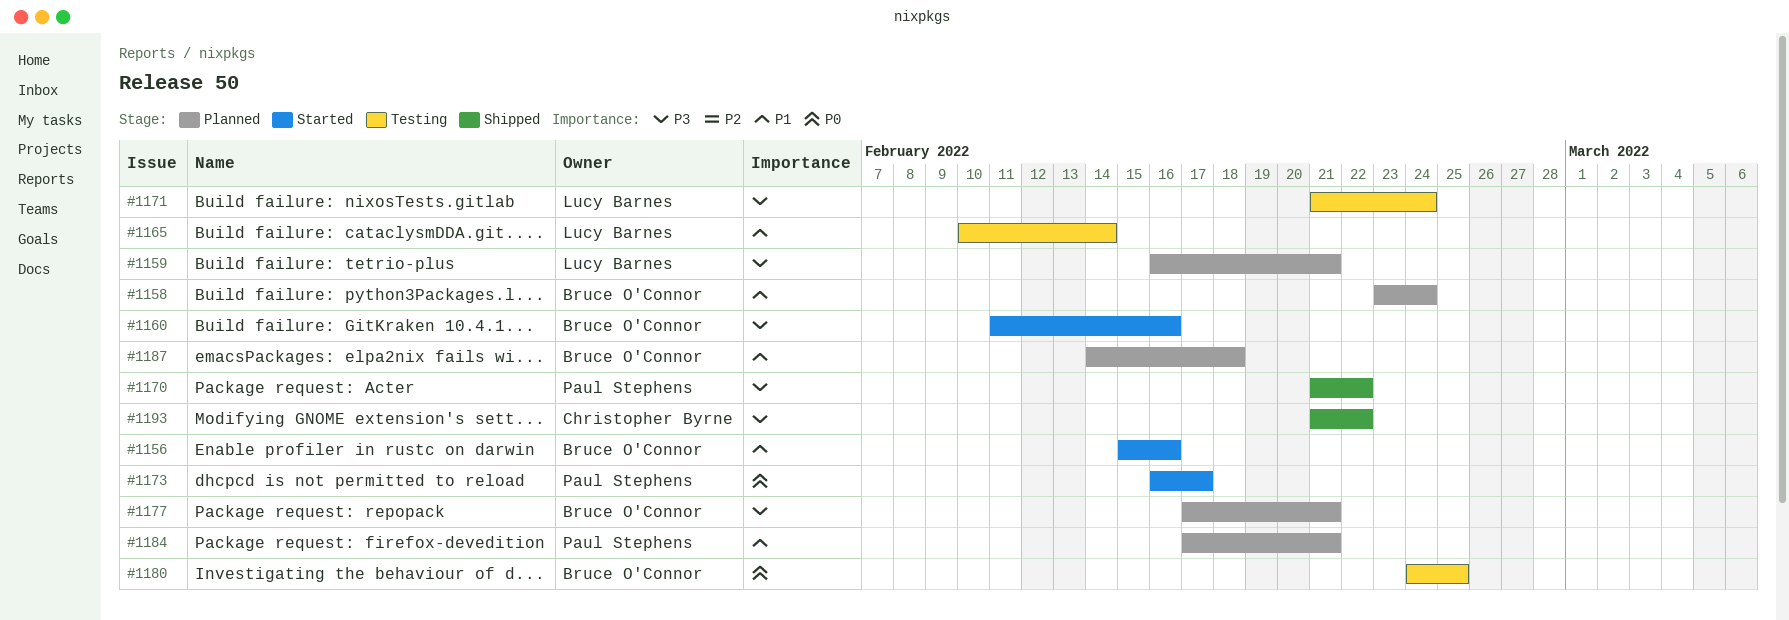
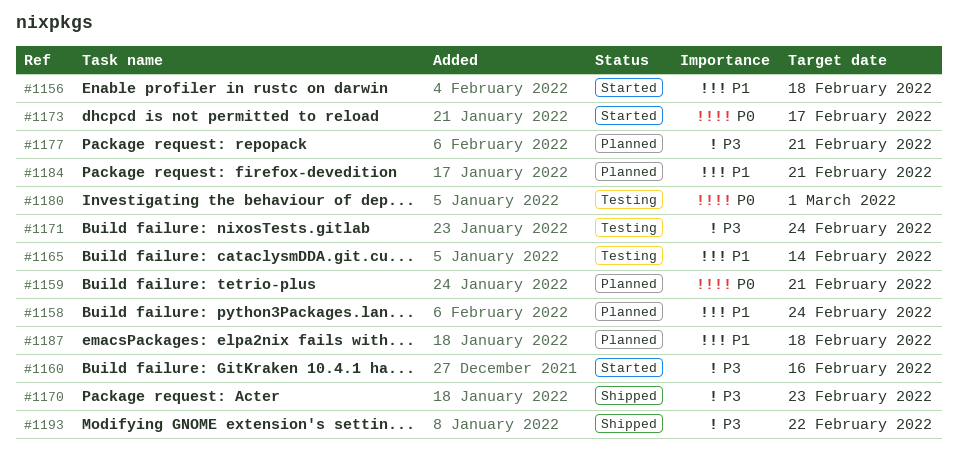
#1156, due: Feb 16 -> Feb 18
#1159, priority: P3 -> P0
#1170, due: Feb 22 -> Feb 23
#1180, due: Feb 25 -> Mar 1

